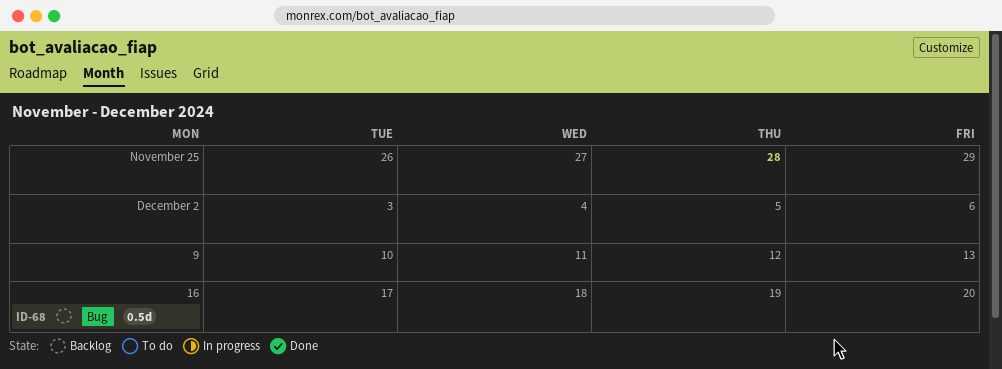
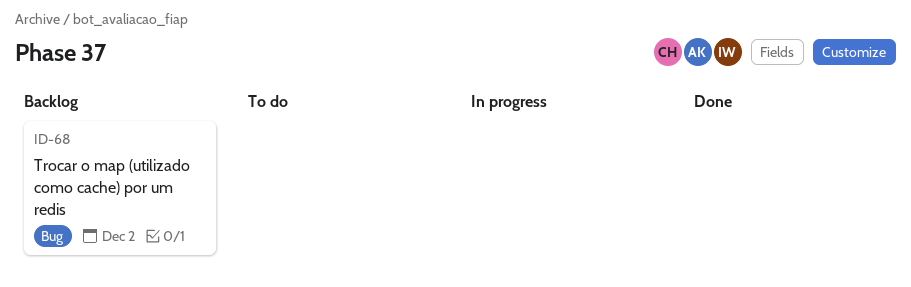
ID-68, due: Dec 16 -> Dec 2

